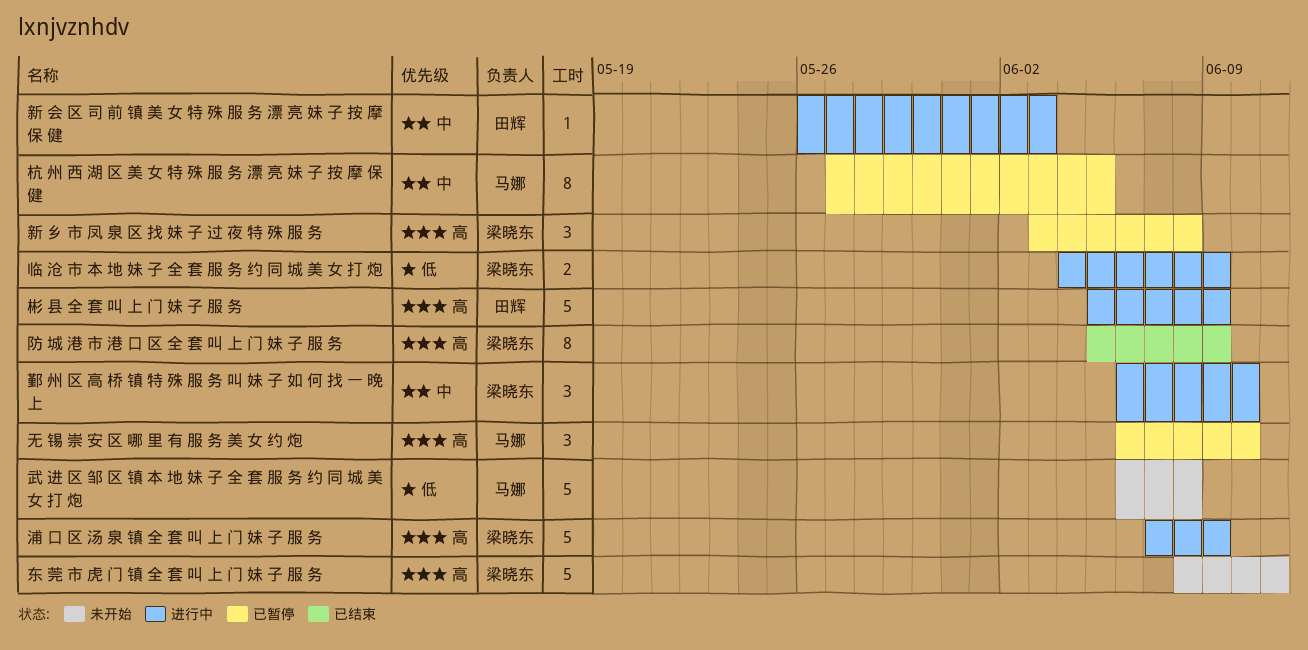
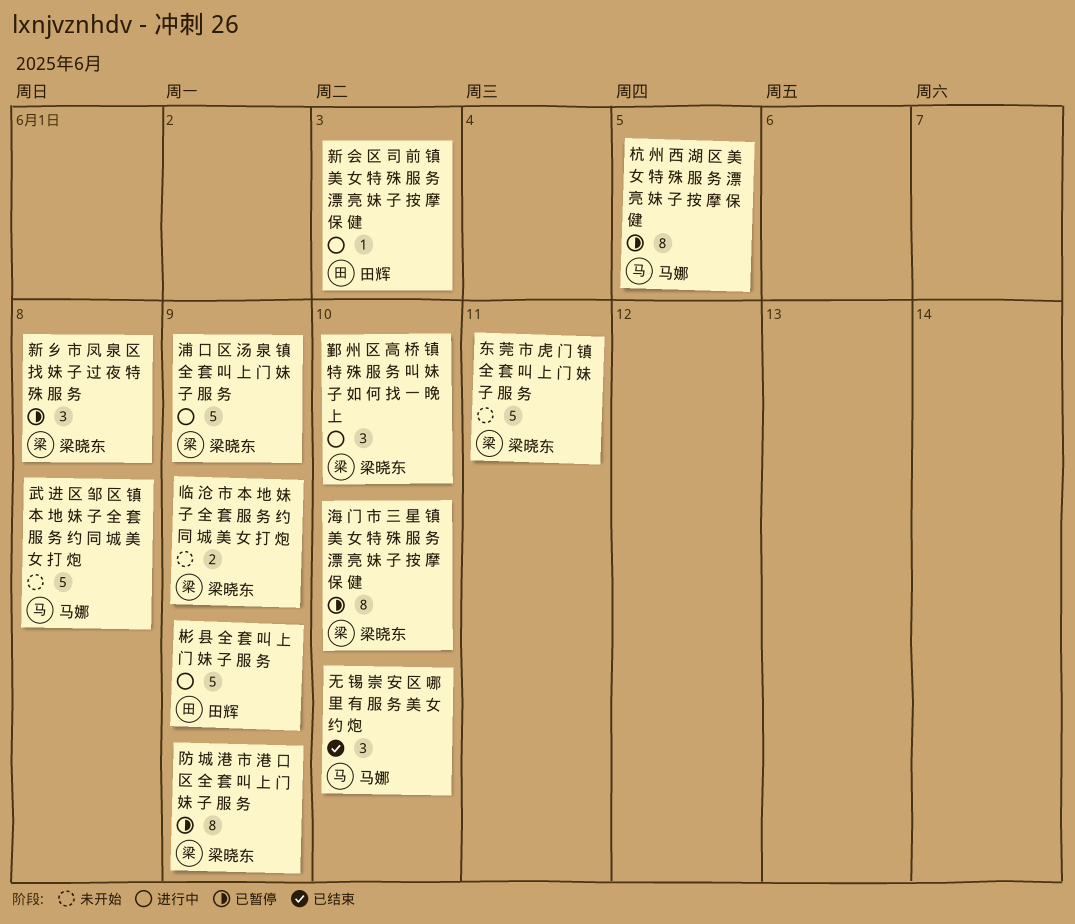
临 沧 市 本 地 妹 子 全 套 服 务 约 同 城 美 女 打 炮, status: 进行中 -> 未开始
无 锡 崇 安 区 哪 里 有 服 务 美 女 约 炮, status: 已暂停 -> 已结束
海 门 市 三 星 镇 美 女 特 殊 服 务 漂 亮 妹 子 按 摩 保 健: none -> present
防 城 港 市 港 口 区 全 套 叫 上 门 妹 子 服 务, status: 已结束 -> 已暂停

